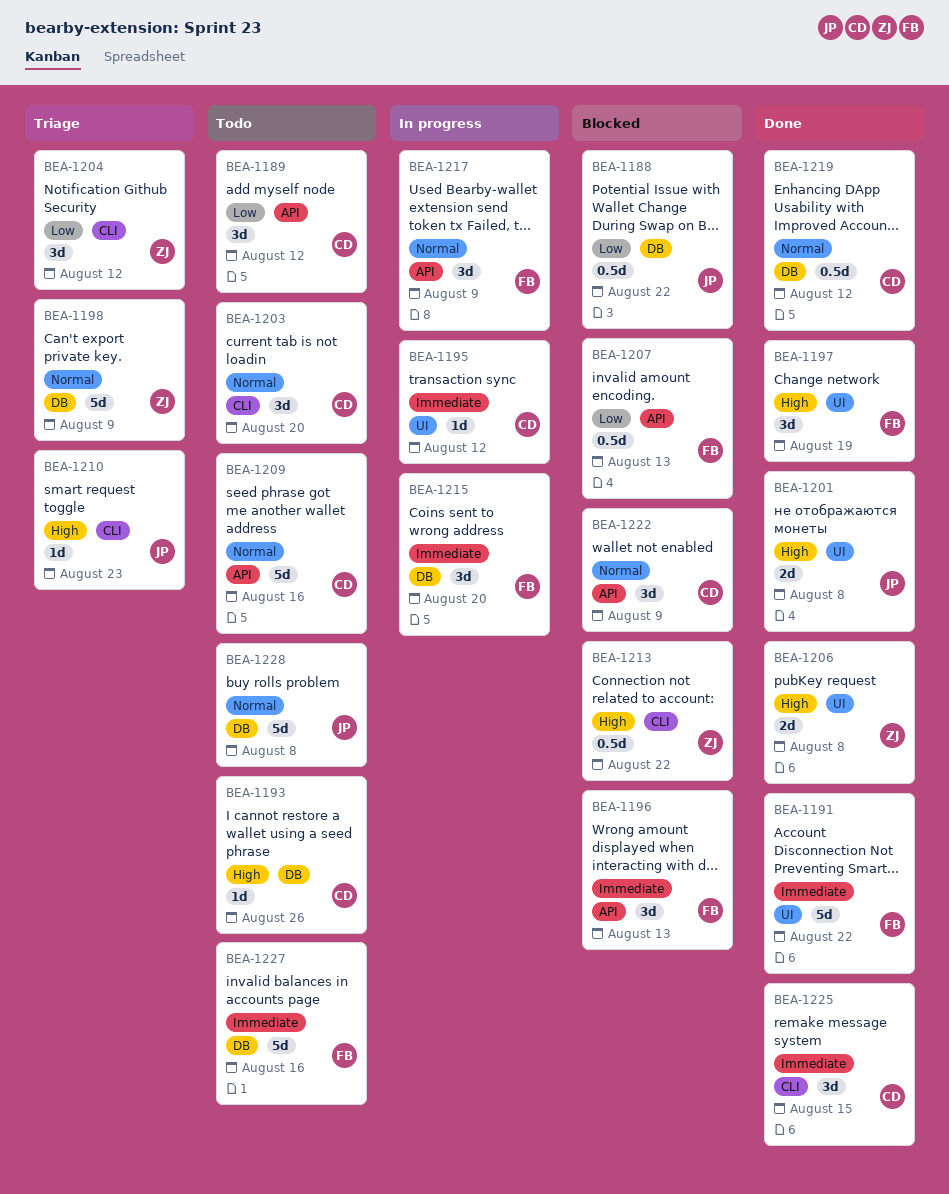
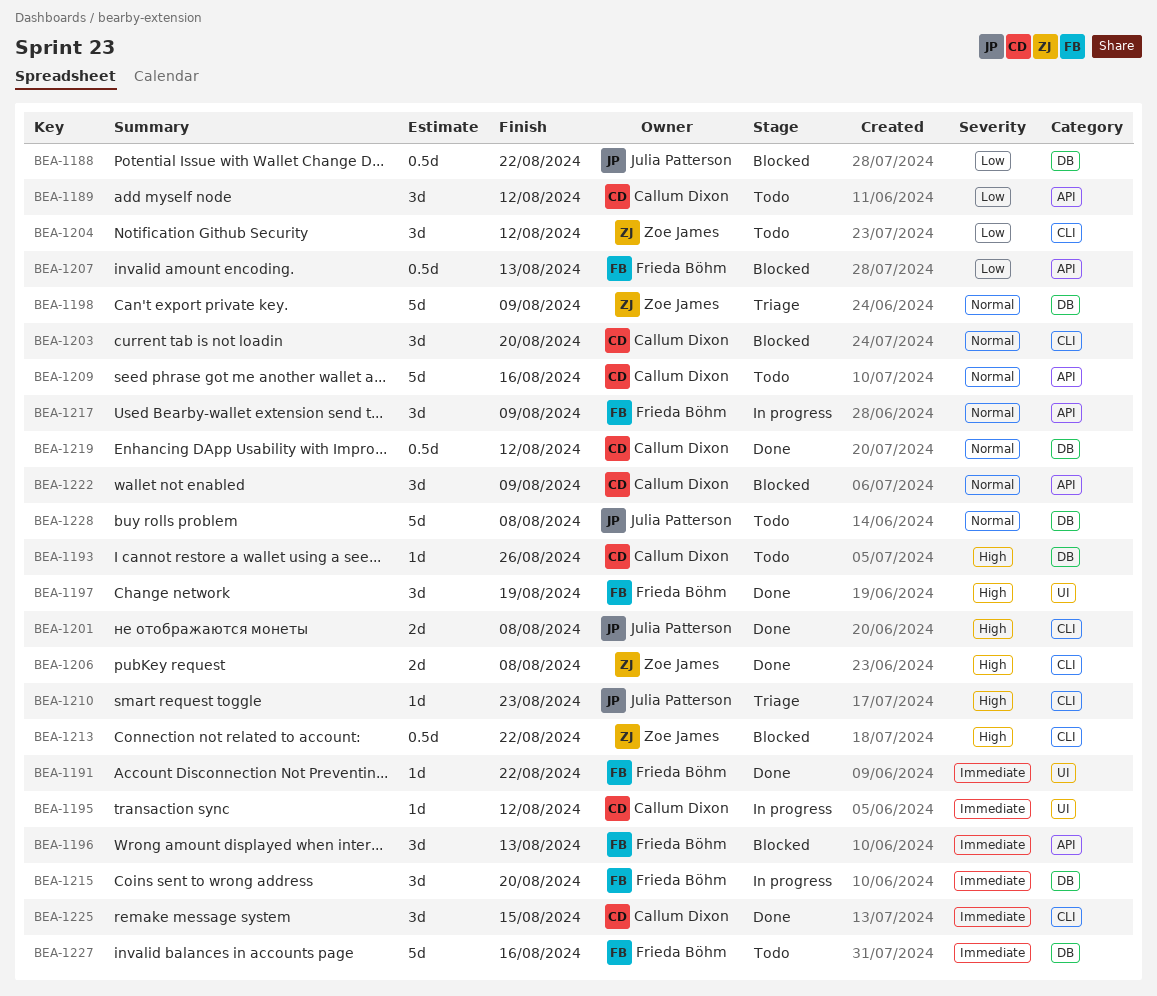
BEA-1191, estimate: 5d -> 1d
BEA-1201, label: UI -> CLI
BEA-1203, status: Todo -> Blocked
BEA-1204, status: Triage -> Todo
BEA-1206, label: UI -> CLI

